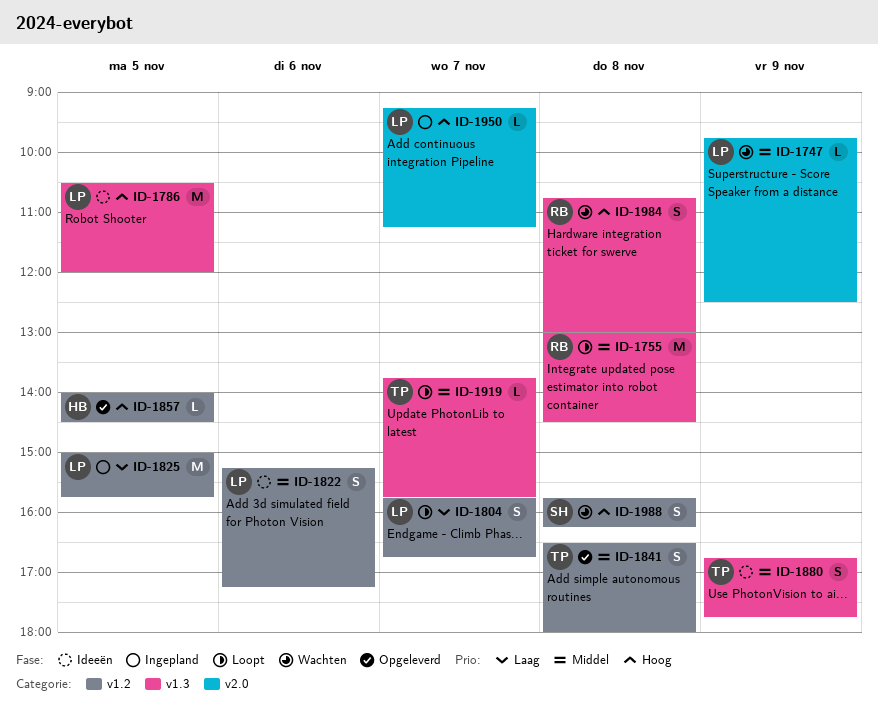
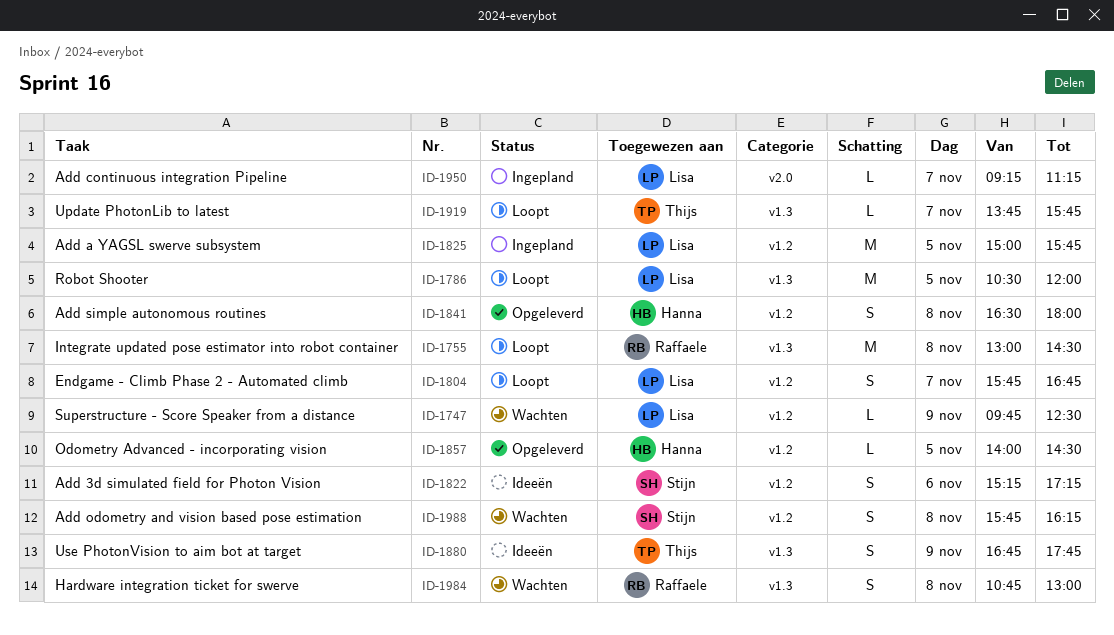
ID-1747, label: v2.0 -> v1.2
ID-1786, status: Ideeën -> Loopt
ID-1822, owner: Lisa -> Stijn
ID-1841, owner: Thijs -> Hanna

